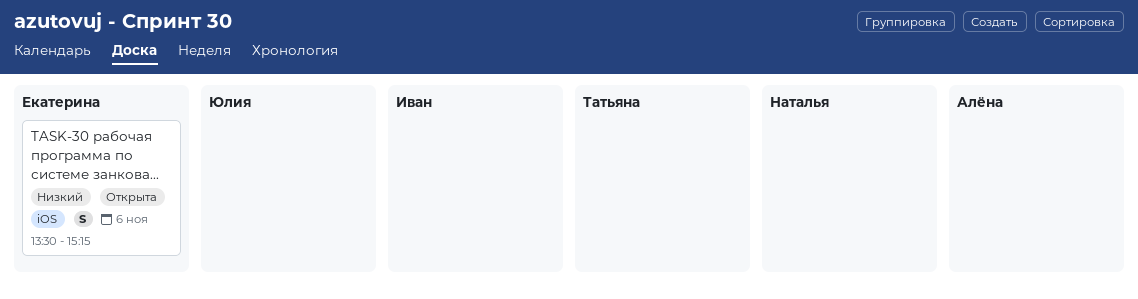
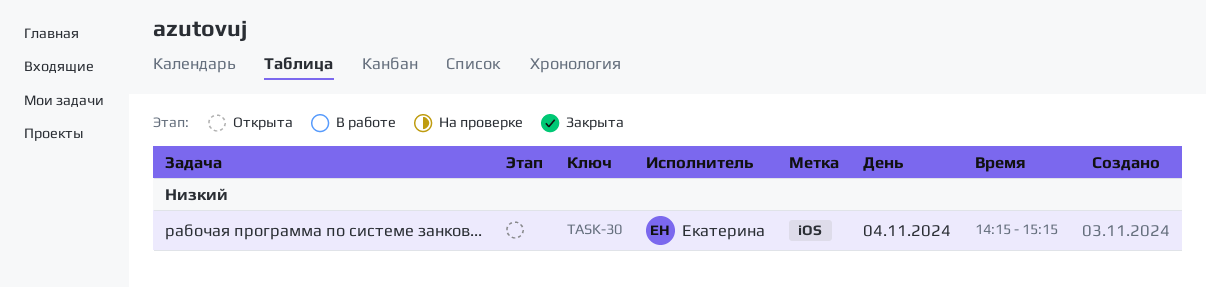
TASK-30, day: Nov 6 -> Nov 4
TASK-30, begins: 13:30 -> 14:15

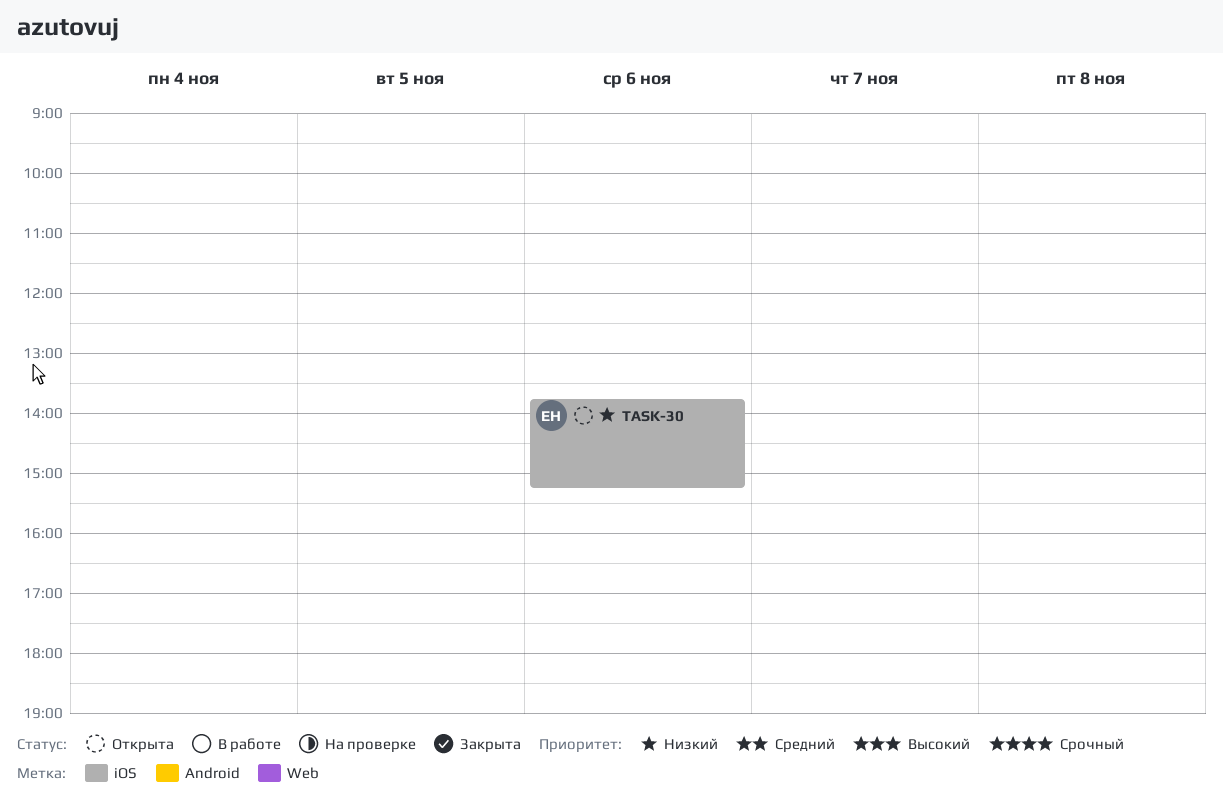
TASK-30, day: Nov 4 -> Nov 6
TASK-30, begins: 14:15 -> 13:45

